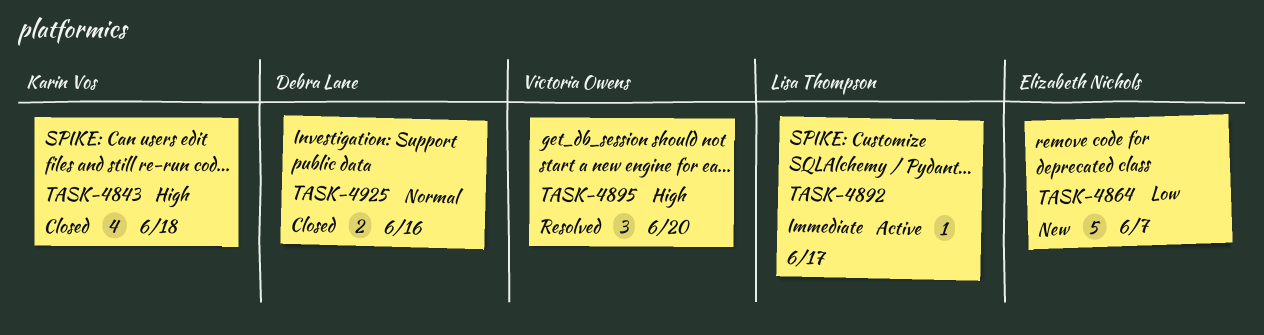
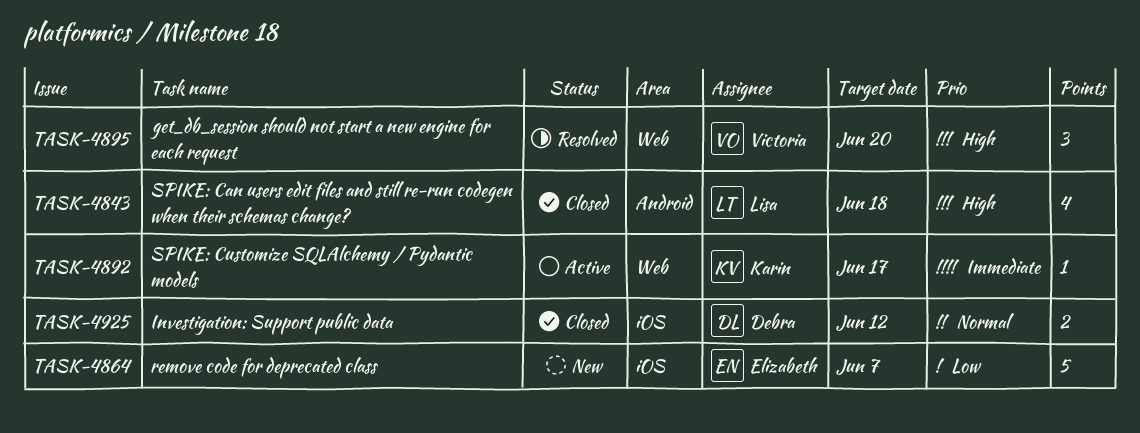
TASK-4843, owner: Karin Vos -> Lisa Thompson
TASK-4892, owner: Lisa Thompson -> Karin Vos
TASK-4925, due: Jun 16 -> Jun 12

